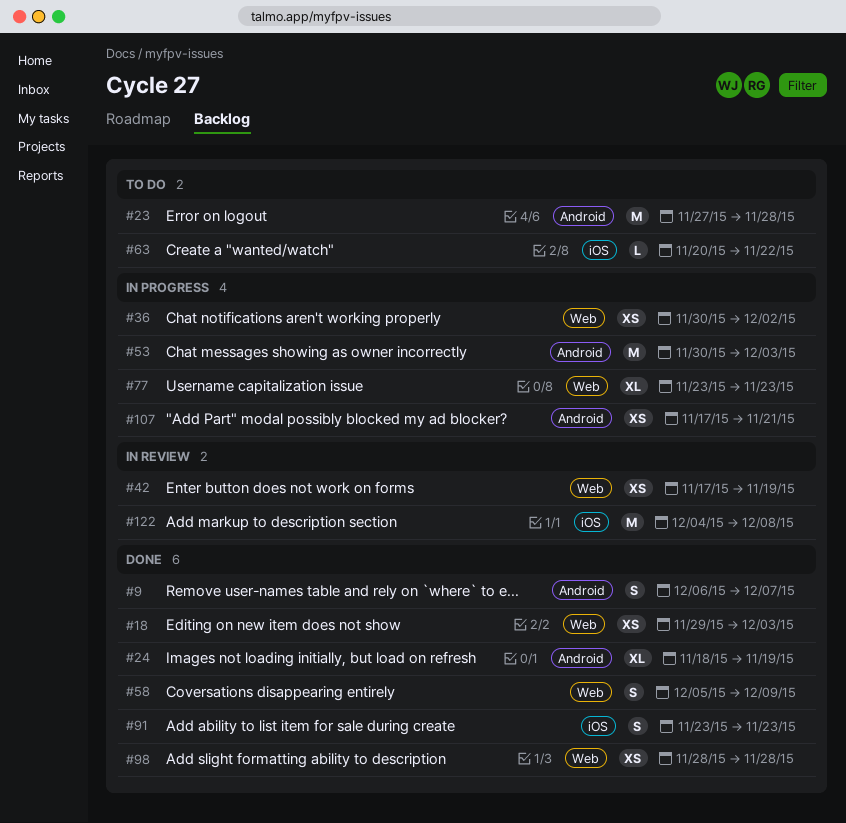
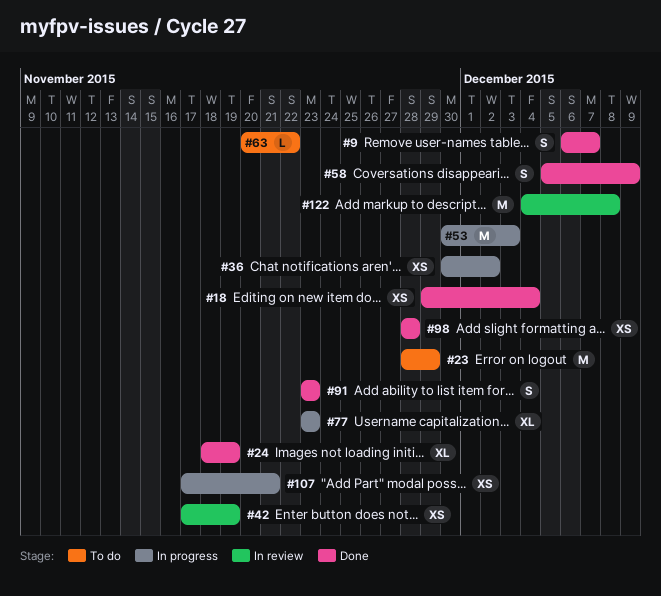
#18, due: Dec 3 -> Dec 4
#23, start: Nov 27 -> Nov 28
#23, due: Nov 28 -> Nov 29

